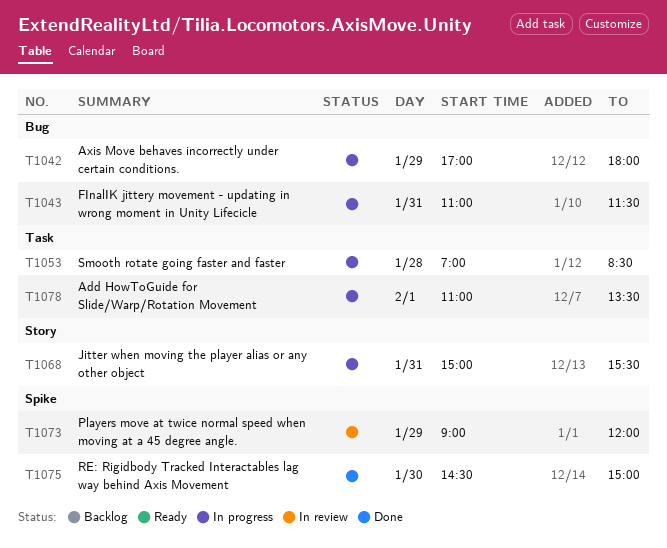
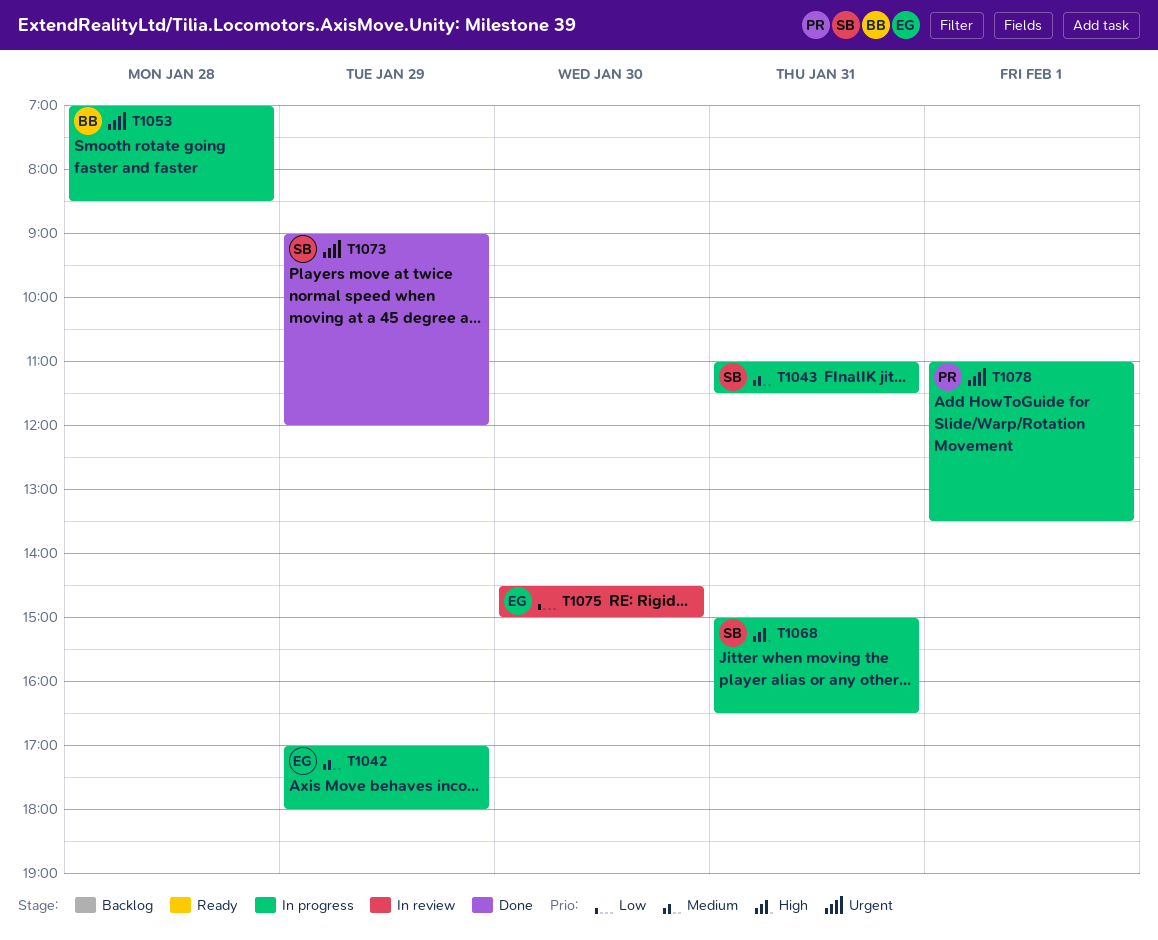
T1068, ends: 15:30 -> 16:30
T1073, status: In review -> Done
T1075, status: Done -> In review

